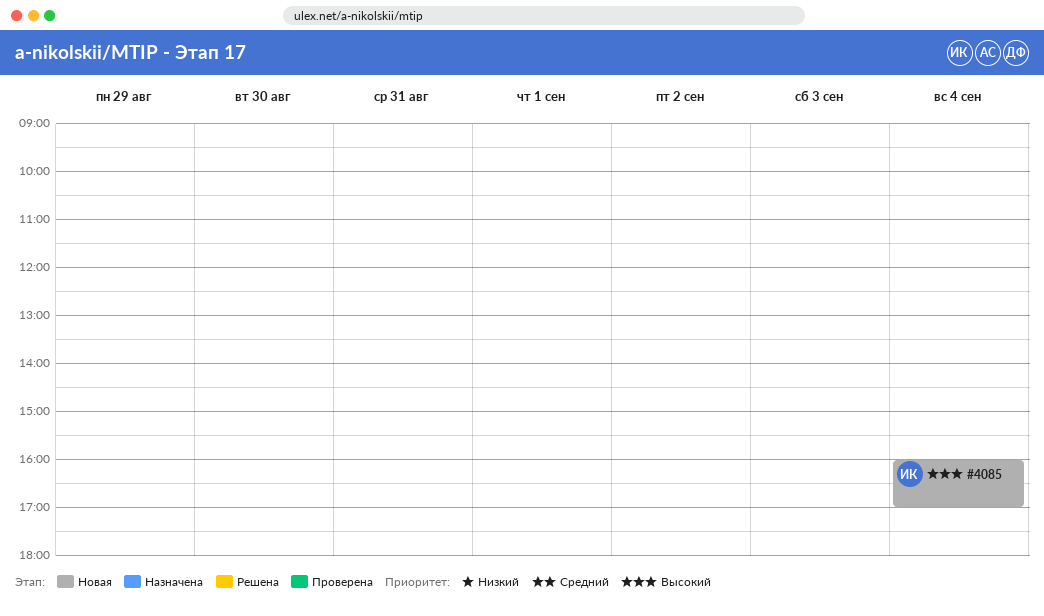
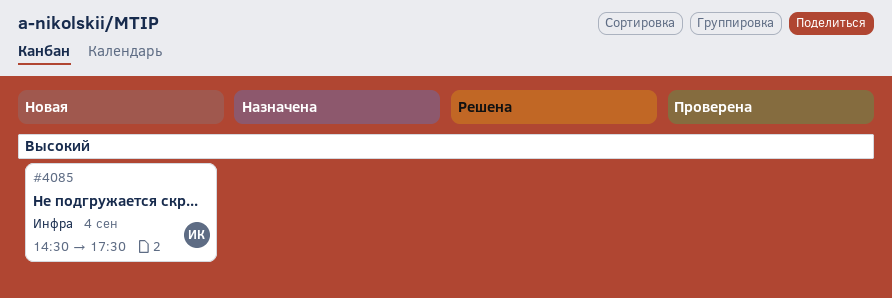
#4085, begins: 16:00 -> 14:30
#4085, ends: 17:00 -> 17:30

